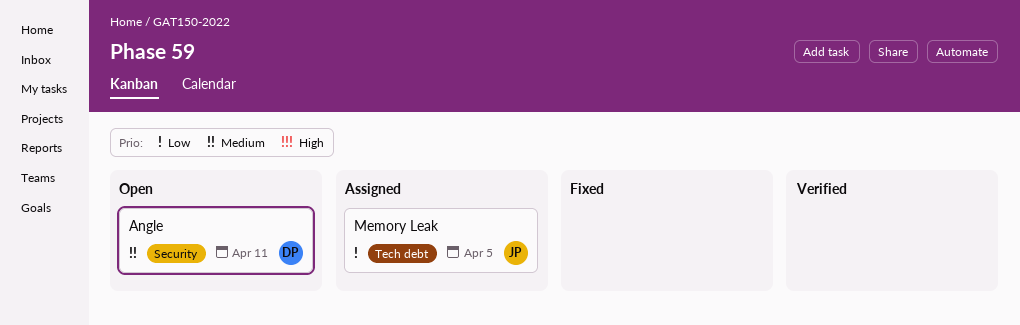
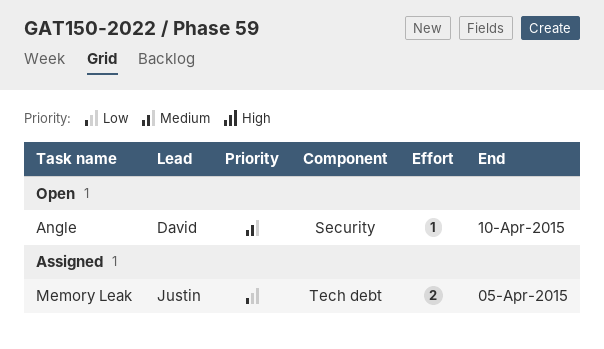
Angle, due: Apr 11 -> Apr 10

